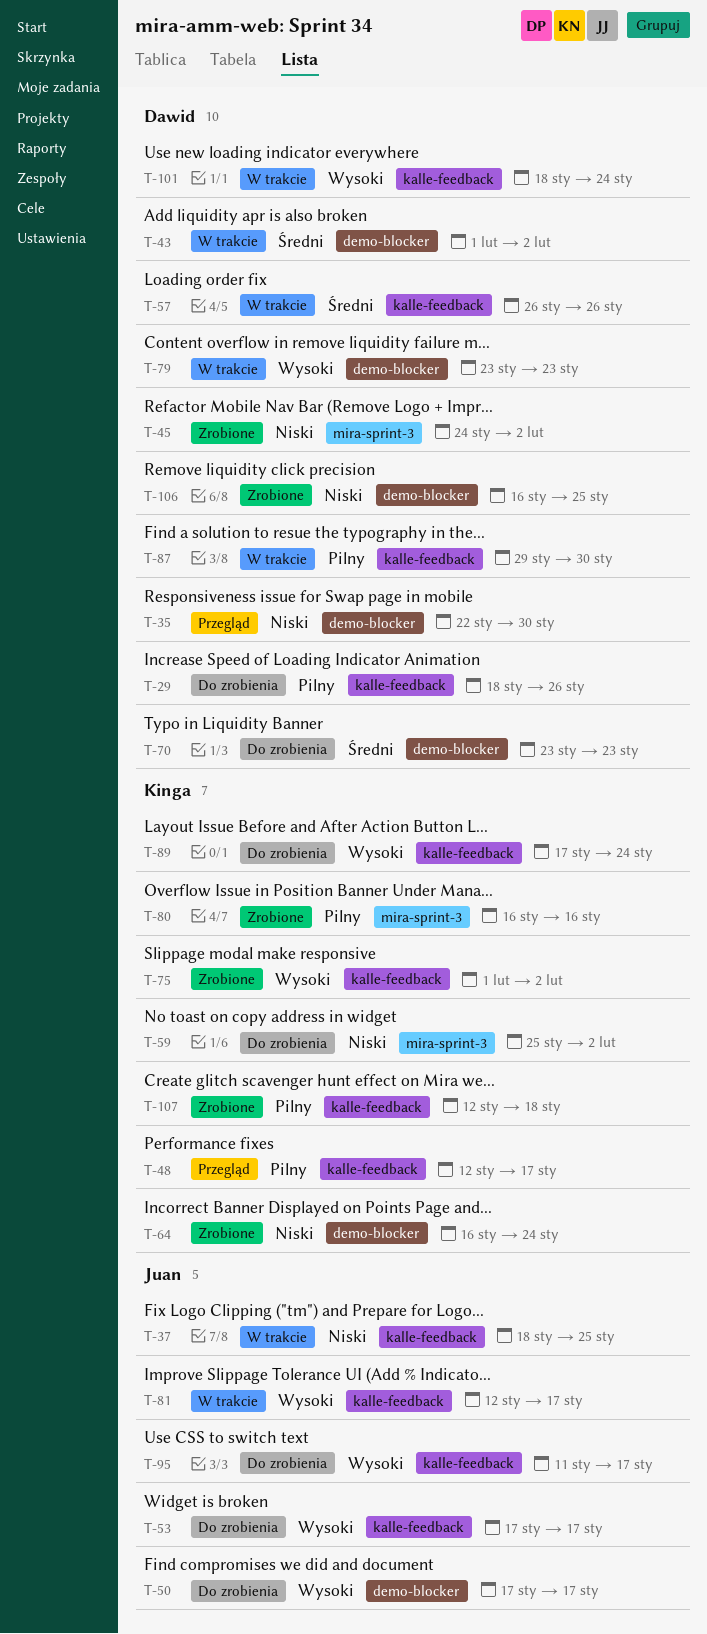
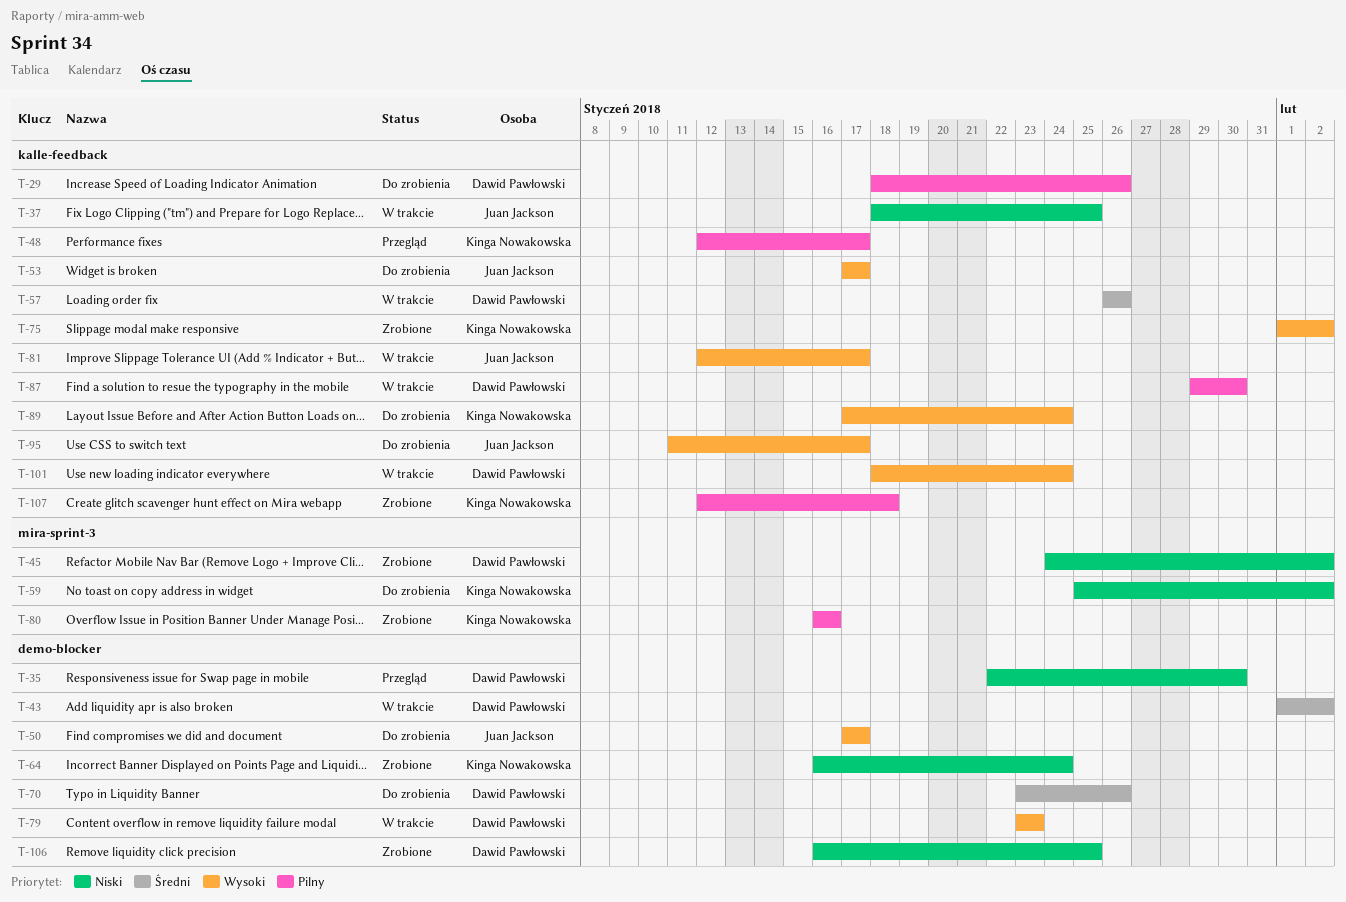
T-70, due: Jan 23 -> Jan 26

